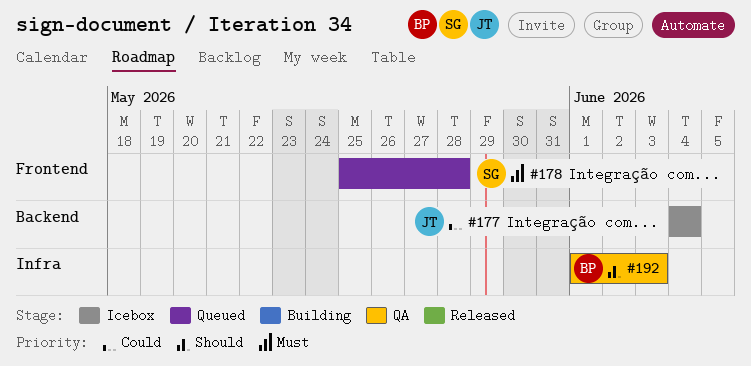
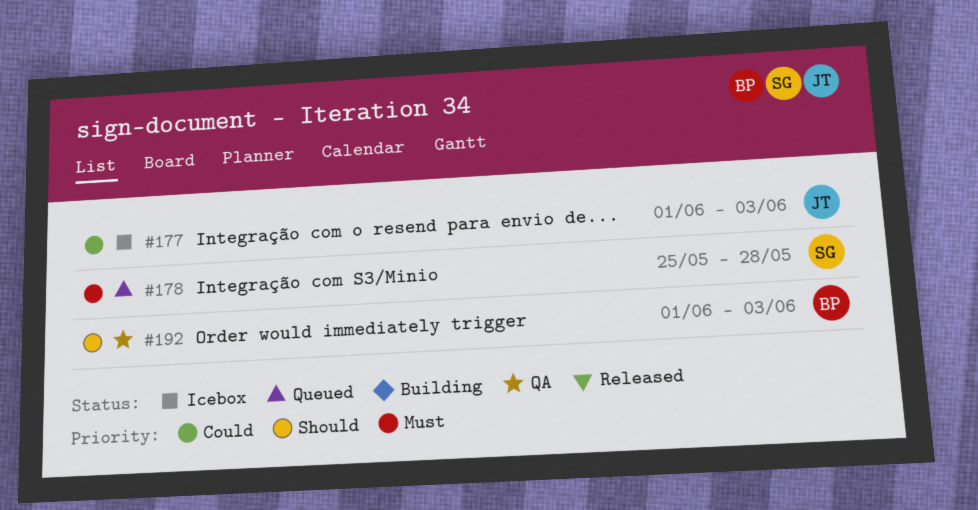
#177, start: Jun 4 -> Jun 1
#177, due: Jun 4 -> Jun 3

